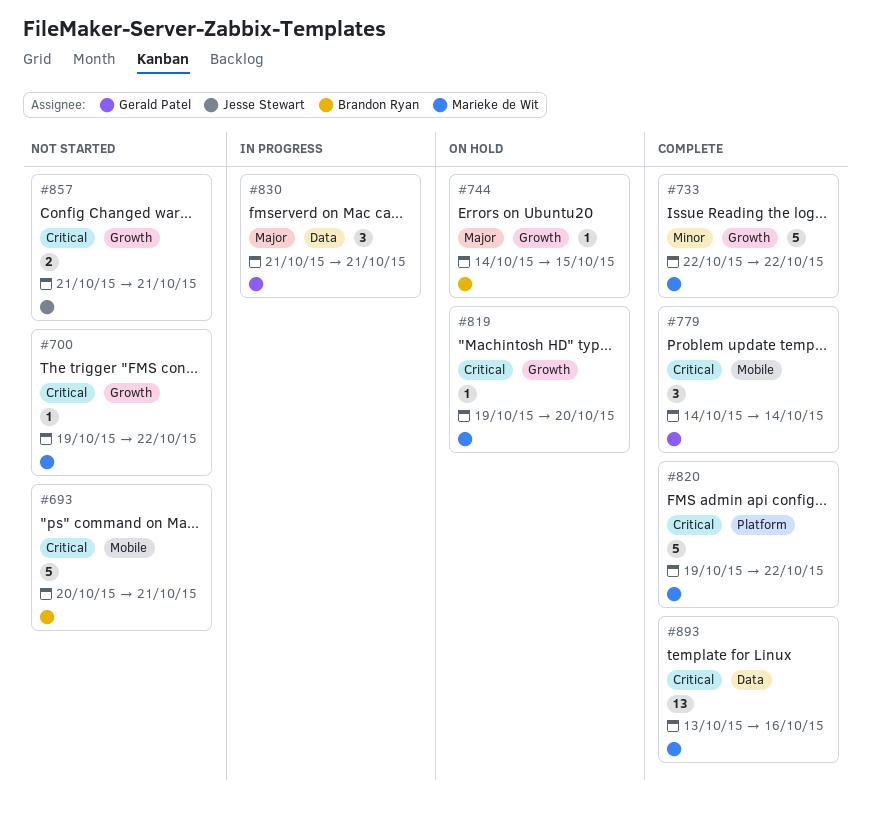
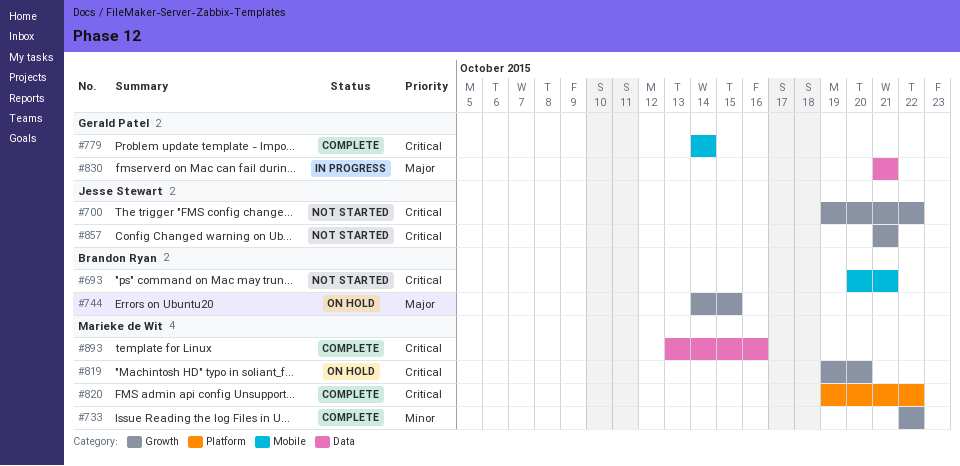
#700, owner: Marieke de Wit -> Jesse Stewart

